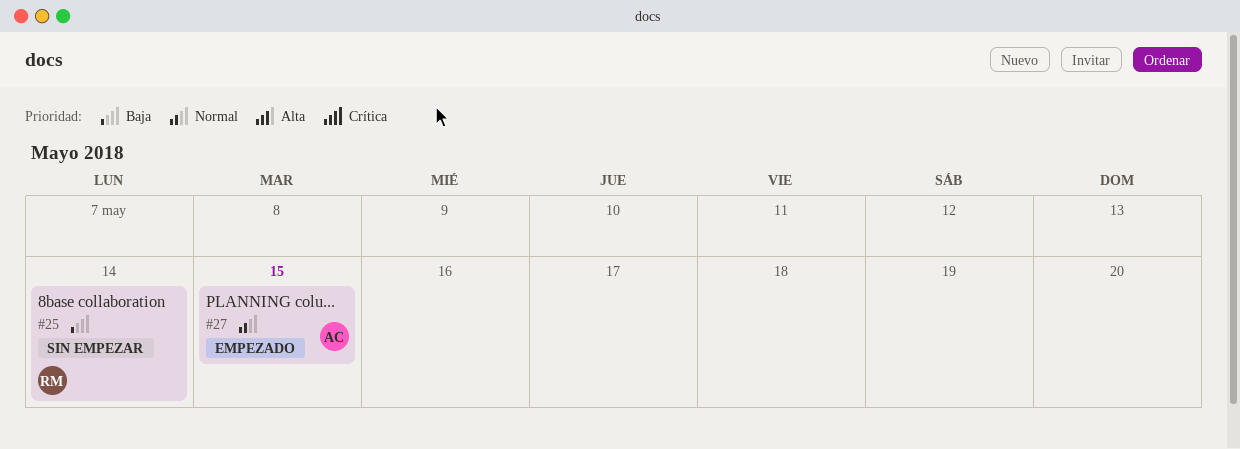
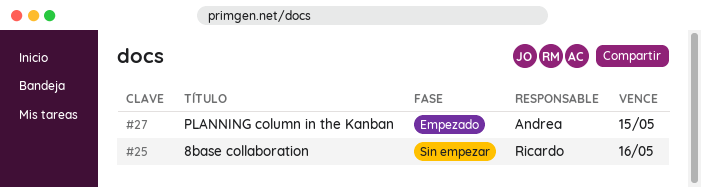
#25, due: May 14 -> May 16

